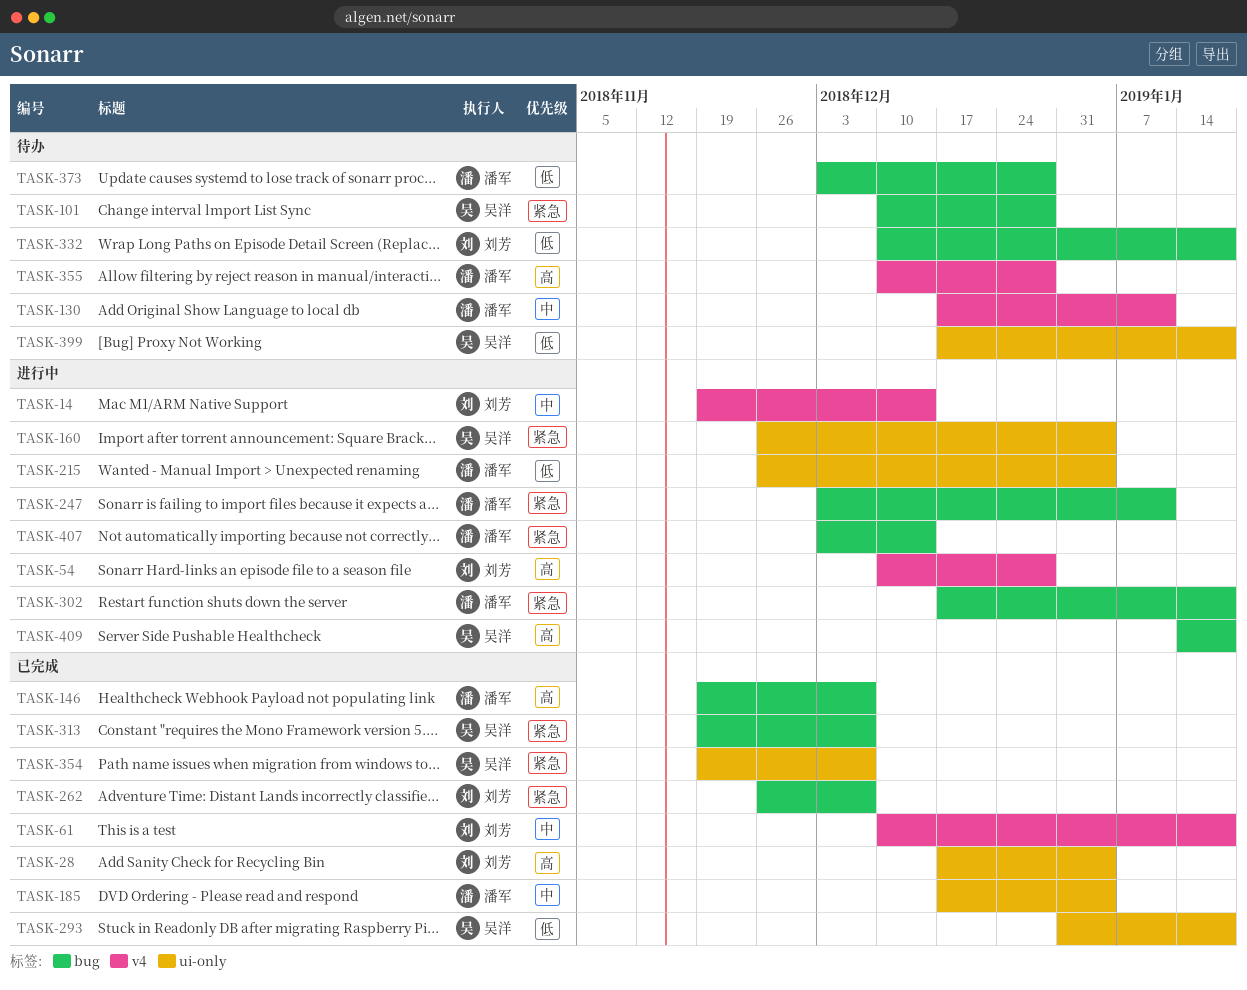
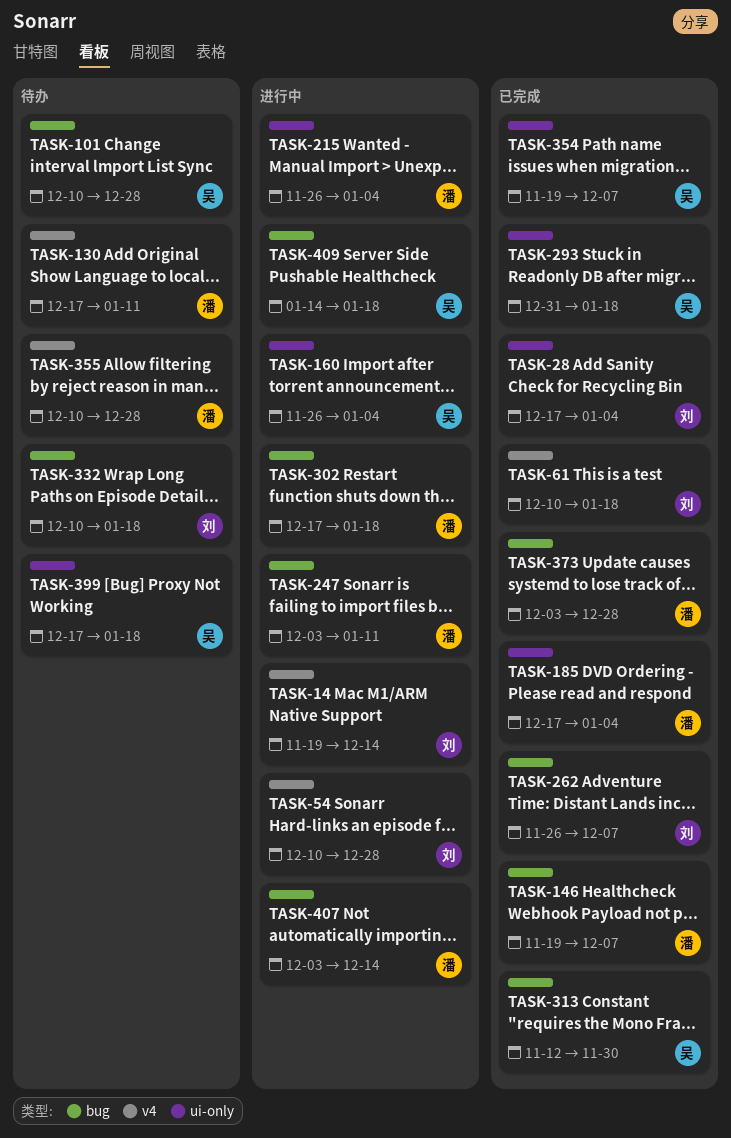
TASK-313, start: Nov 19 -> Nov 12
TASK-313, due: Dec 7 -> Nov 30
TASK-373, status: 待办 -> 已完成

